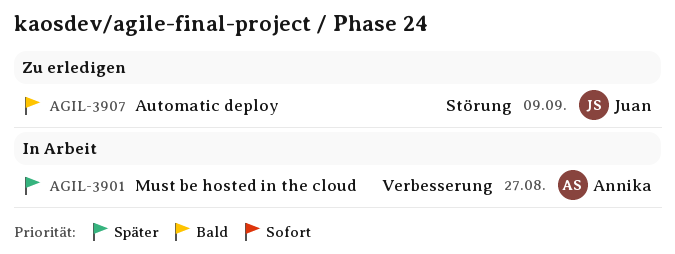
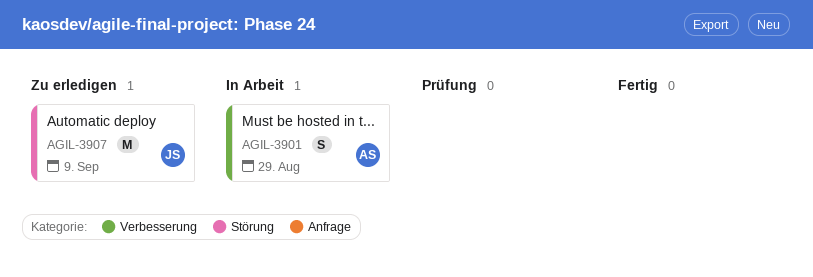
AGIL-3901, due: Aug 27 -> Aug 29

